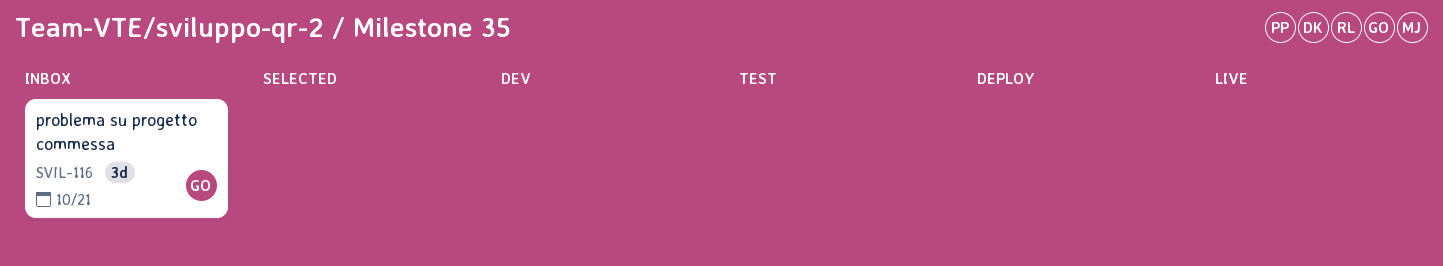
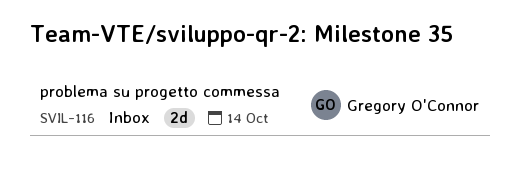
SVIL-116, estimate: 3d -> 2d
SVIL-116, due: Oct 21 -> Oct 14

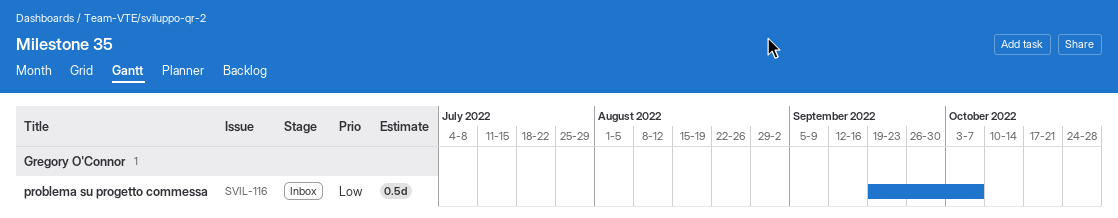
SVIL-116, estimate: 2d -> 0.5d
SVIL-116, due: Oct 14 -> Oct 7

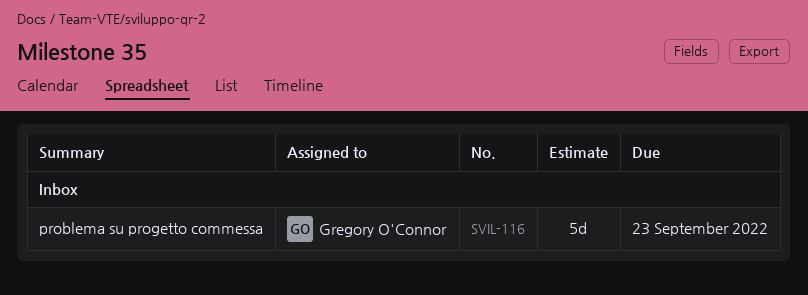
SVIL-116, estimate: 0.5d -> 5d
SVIL-116, due: Oct 7 -> Sep 23

